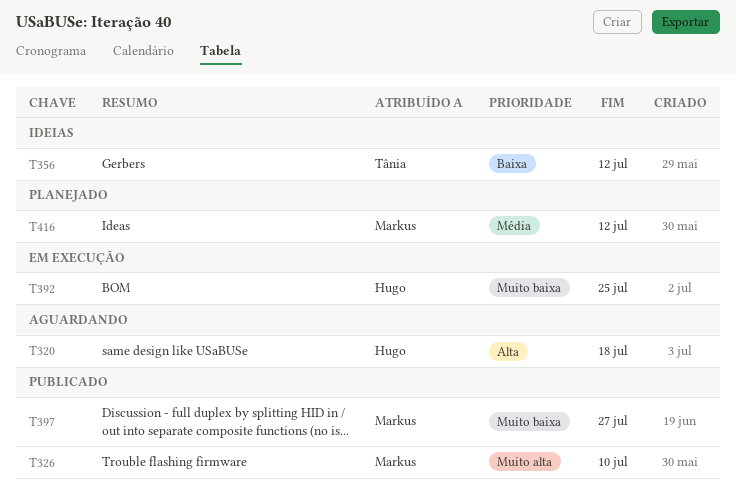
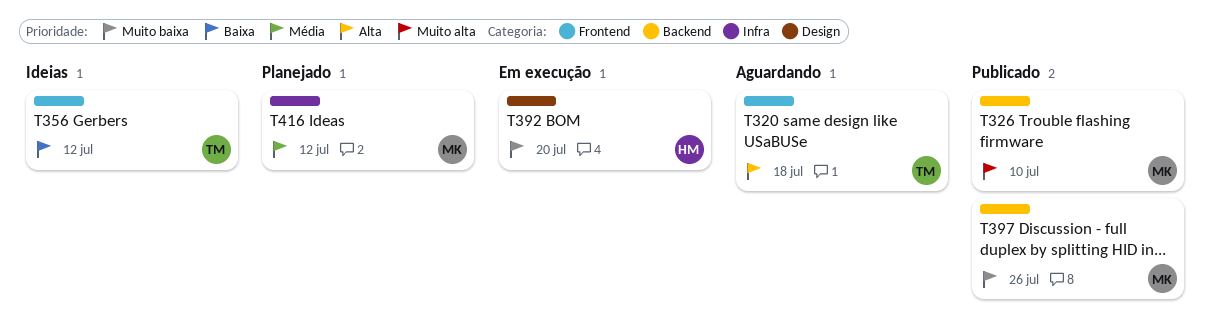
T320, owner: Hugo -> Tânia
T392, due: Jul 25 -> Jul 20
T397, due: Jul 27 -> Jul 26

